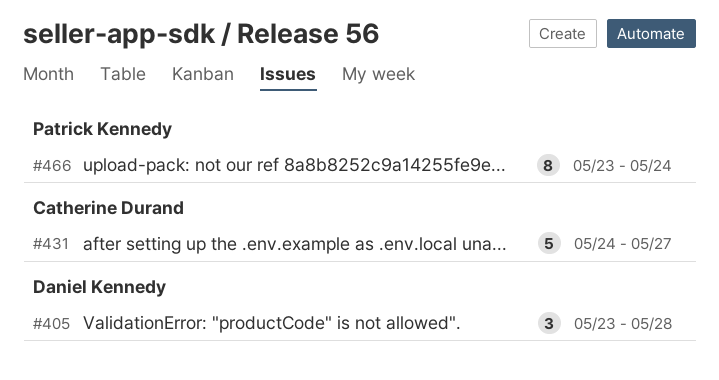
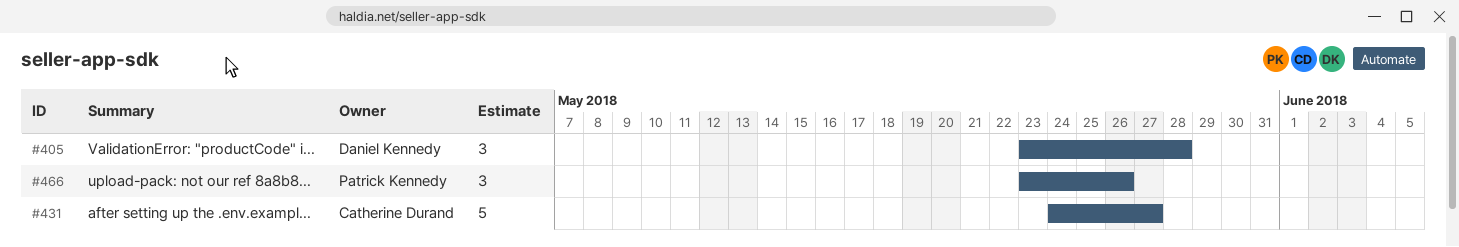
#466, estimate: 8 -> 3
#466, due: May 24 -> May 26

